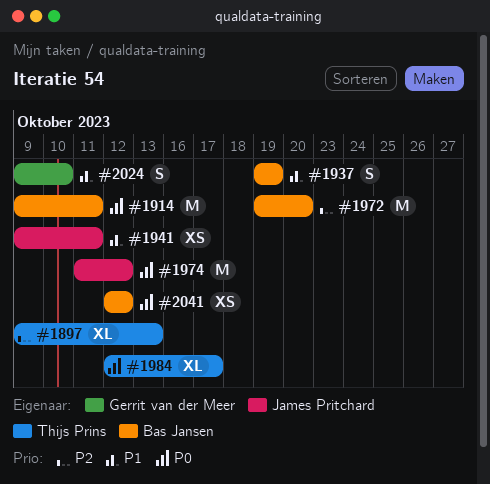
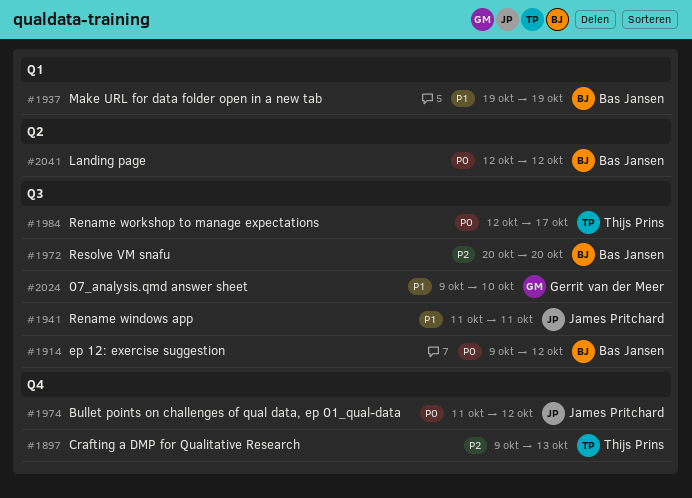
#1914, due: Oct 11 -> Oct 12
#1941, start: Oct 9 -> Oct 11
#1972, start: Oct 19 -> Oct 20

